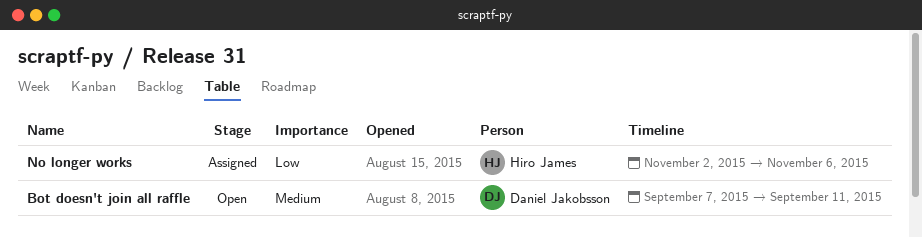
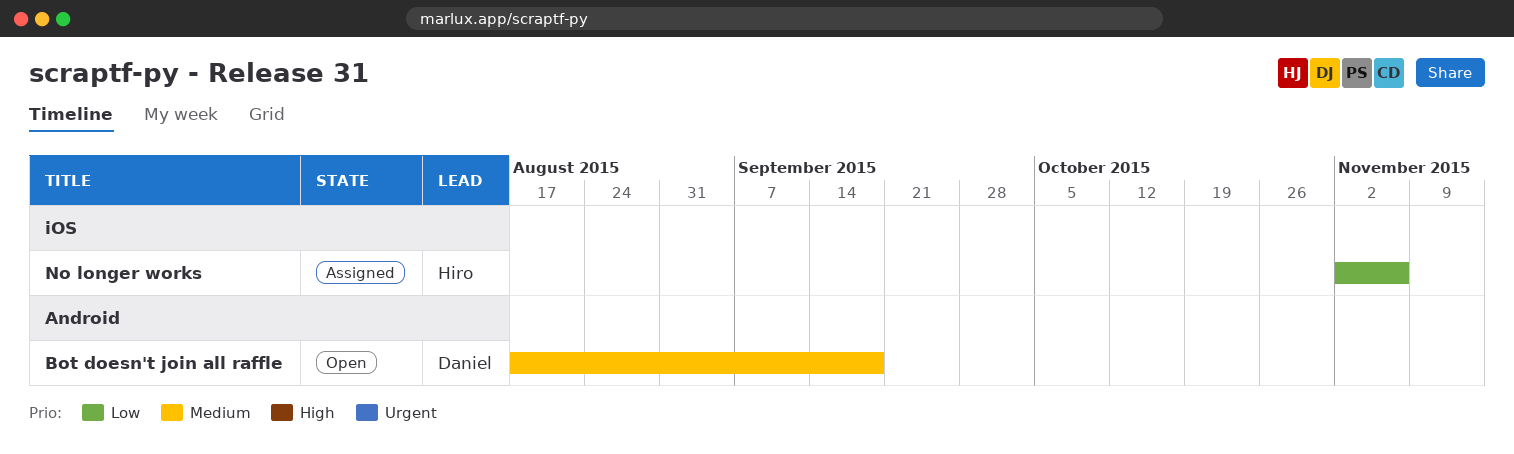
Bot doesn't join all raffle, start: Sep 7 -> Aug 17
Bot doesn't join all raffle, due: Sep 11 -> Sep 18

